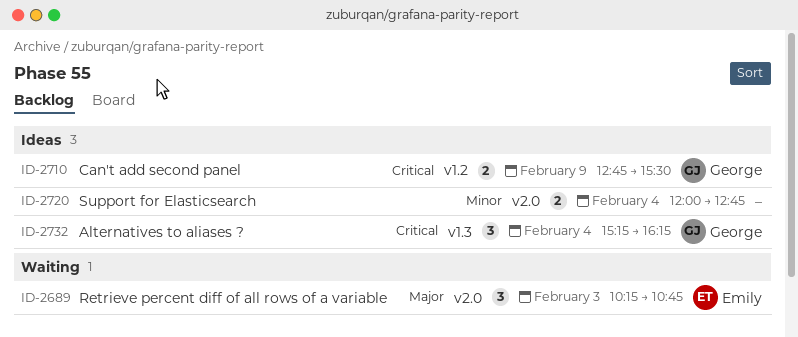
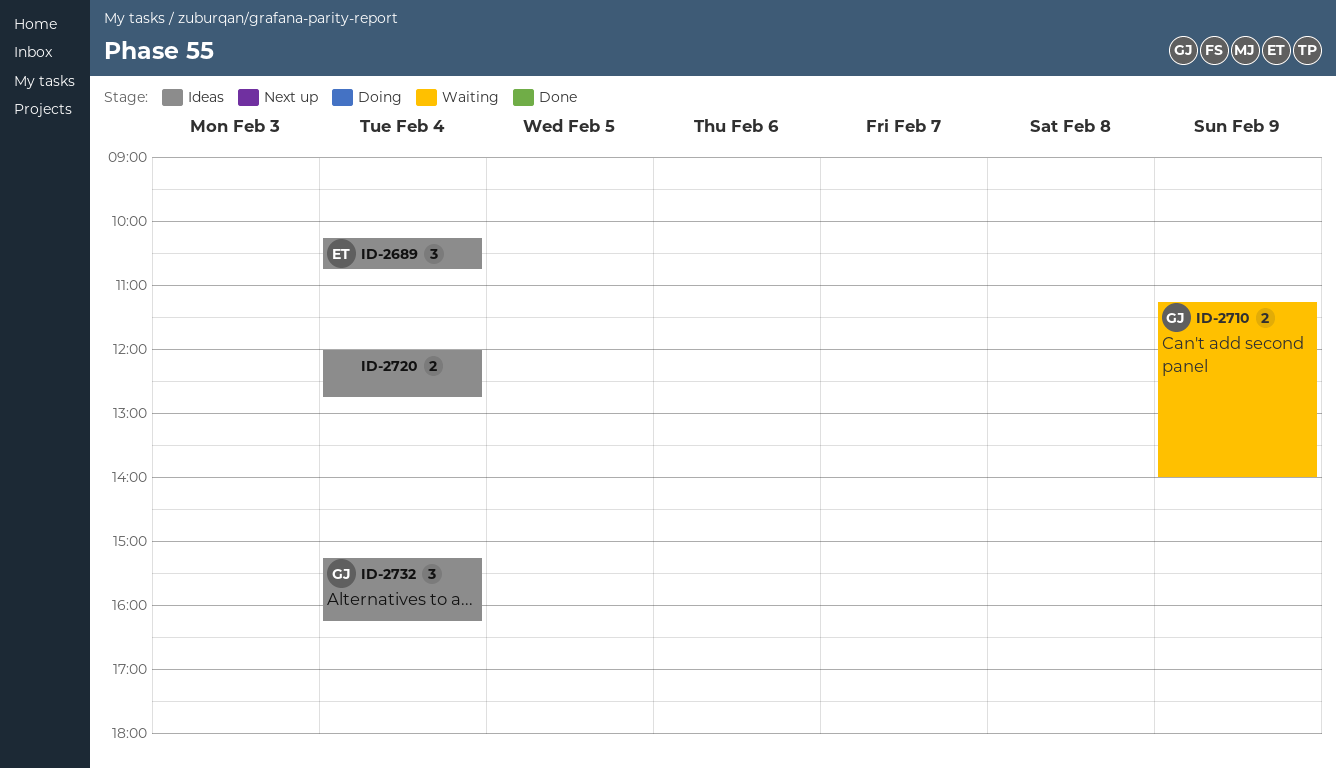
ID-2689, status: Waiting -> Ideas
ID-2689, day: Feb 3 -> Feb 4
ID-2710, status: Ideas -> Waiting
ID-2710, begins: 12:45 -> 11:15
ID-2710, ends: 15:30 -> 14:00

